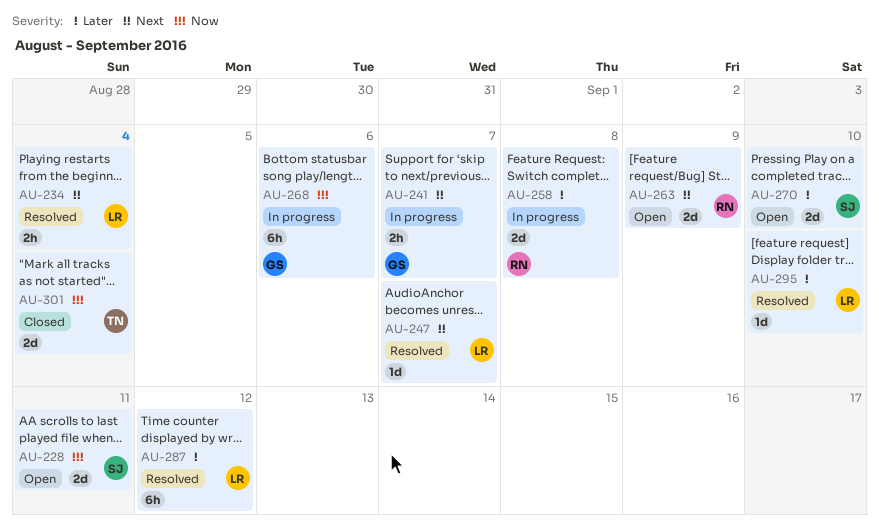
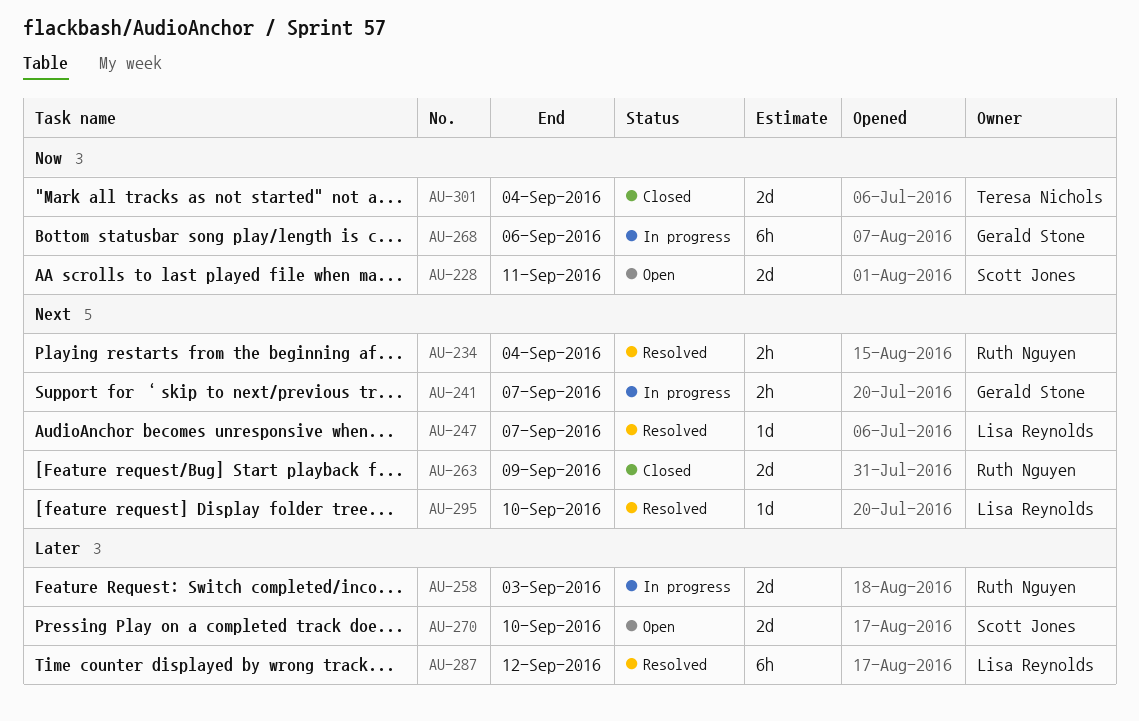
AU-234, owner: Lisa Reynolds -> Ruth Nguyen
AU-258, due: Sep 8 -> Sep 3
AU-263, status: Open -> Closed
AU-295, priority: Later -> Next

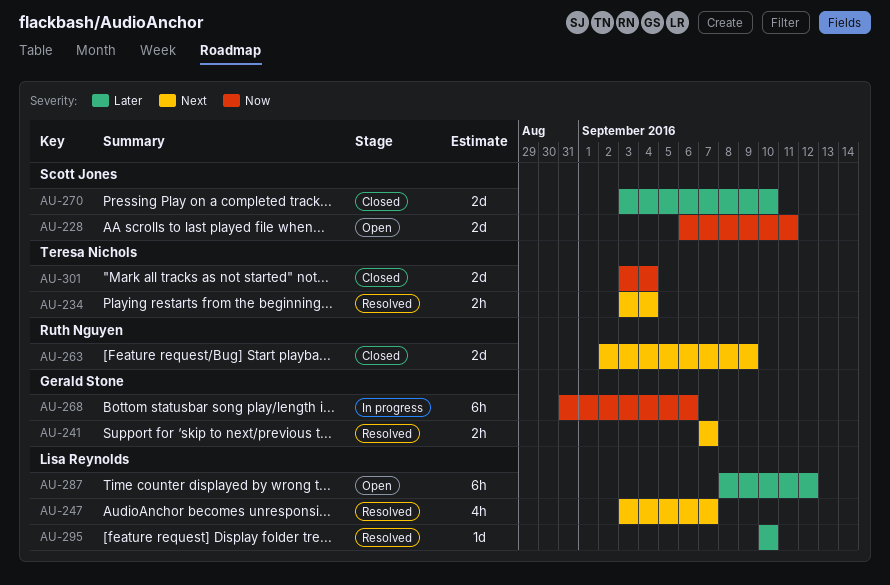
AU-234, owner: Ruth Nguyen -> Teresa Nichols
AU-241, status: In progress -> Resolved
AU-247, estimate: 1d -> 4h
AU-258: present -> none
AU-270, status: Open -> Closed
AU-287, status: Resolved -> Open
AU-295, priority: Next -> Later

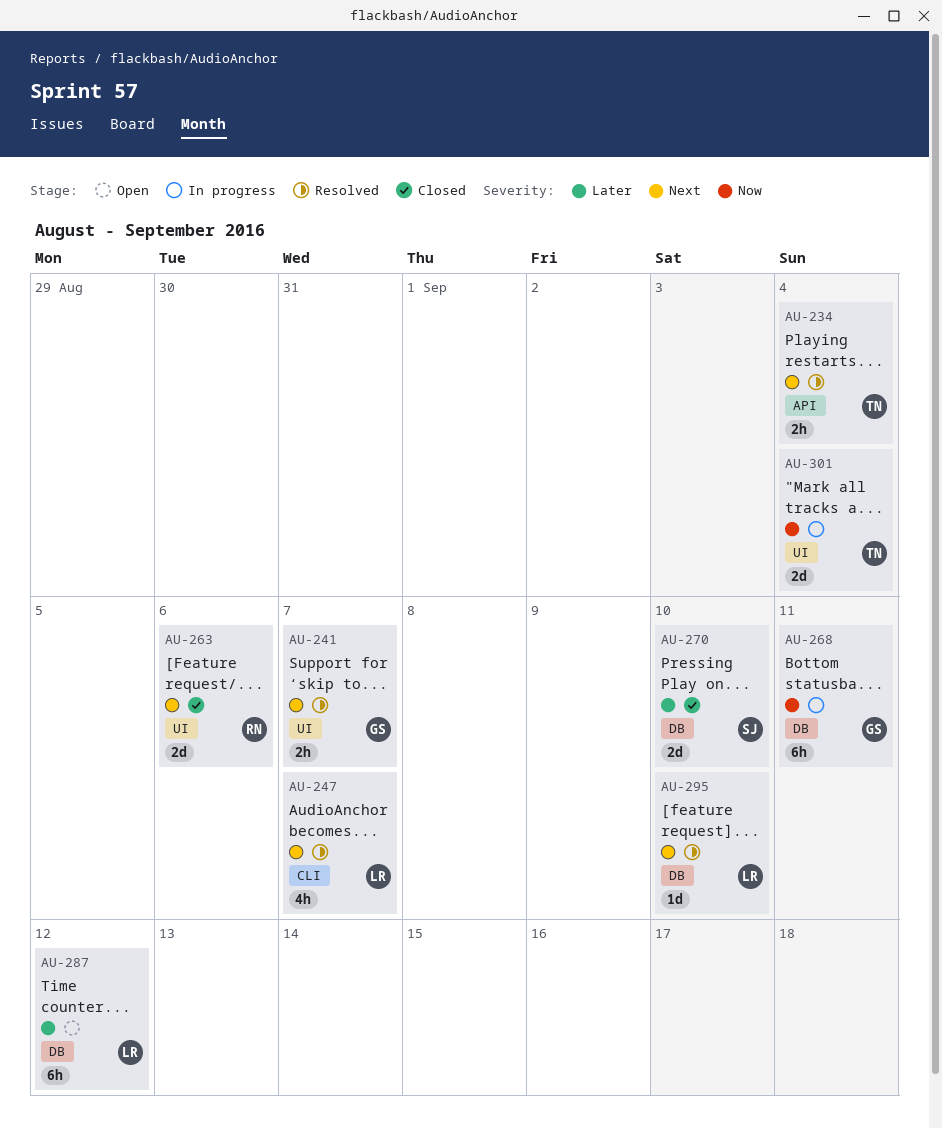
AU-228: present -> none
AU-263, due: Sep 9 -> Sep 6
AU-268, due: Sep 6 -> Sep 11
AU-295, priority: Later -> Next
AU-301, status: Closed -> In progress

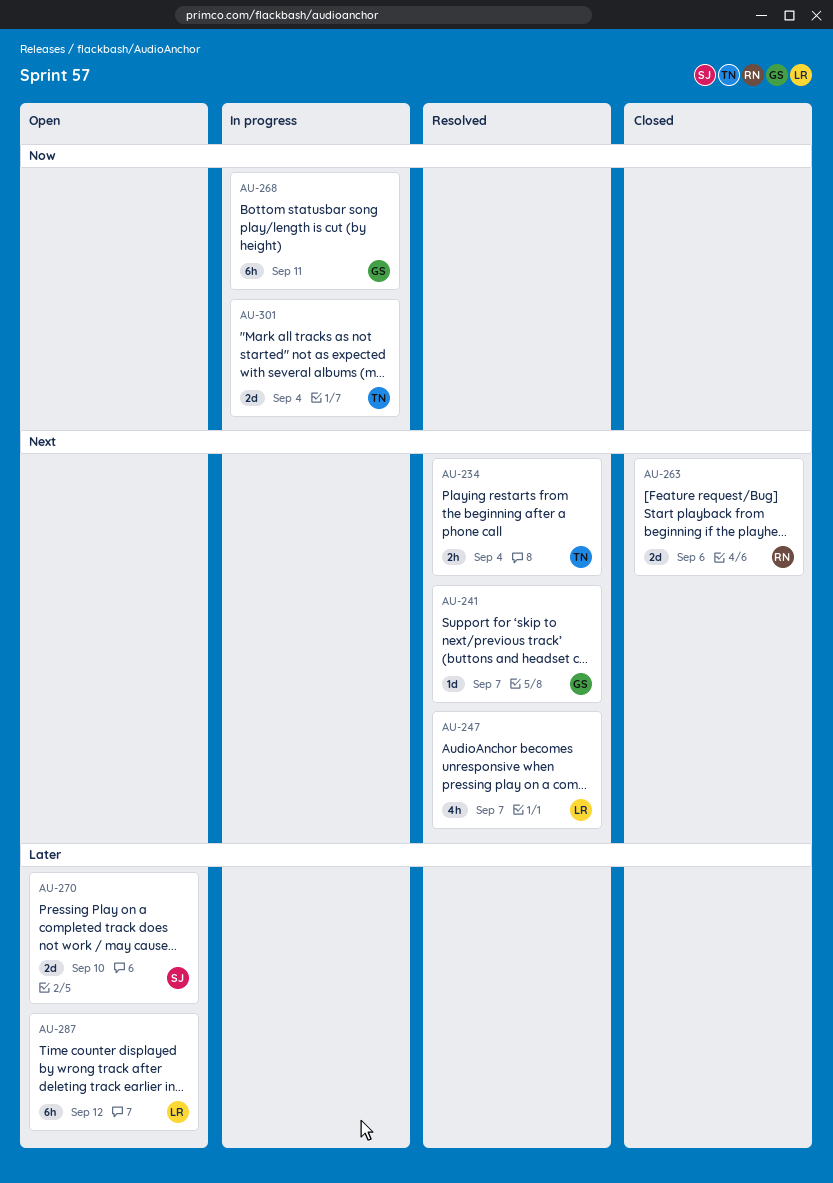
AU-241, estimate: 2h -> 1d
AU-270, status: Closed -> Open
AU-295: present -> none

